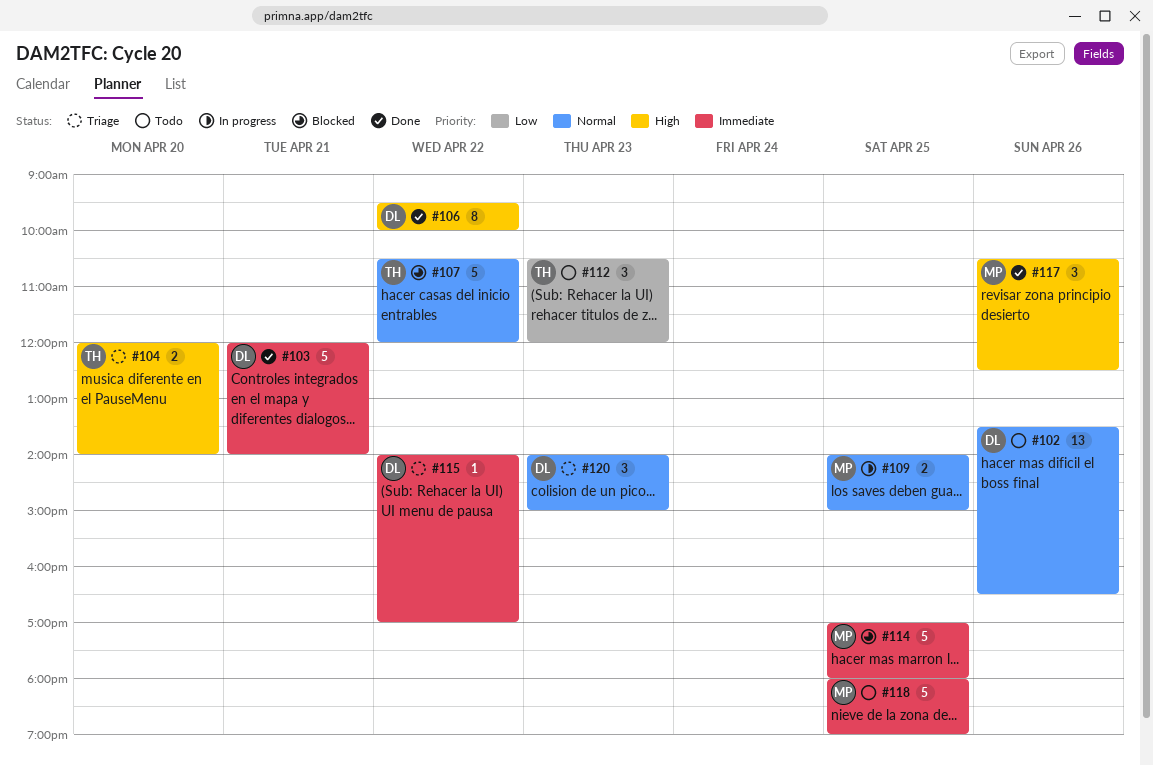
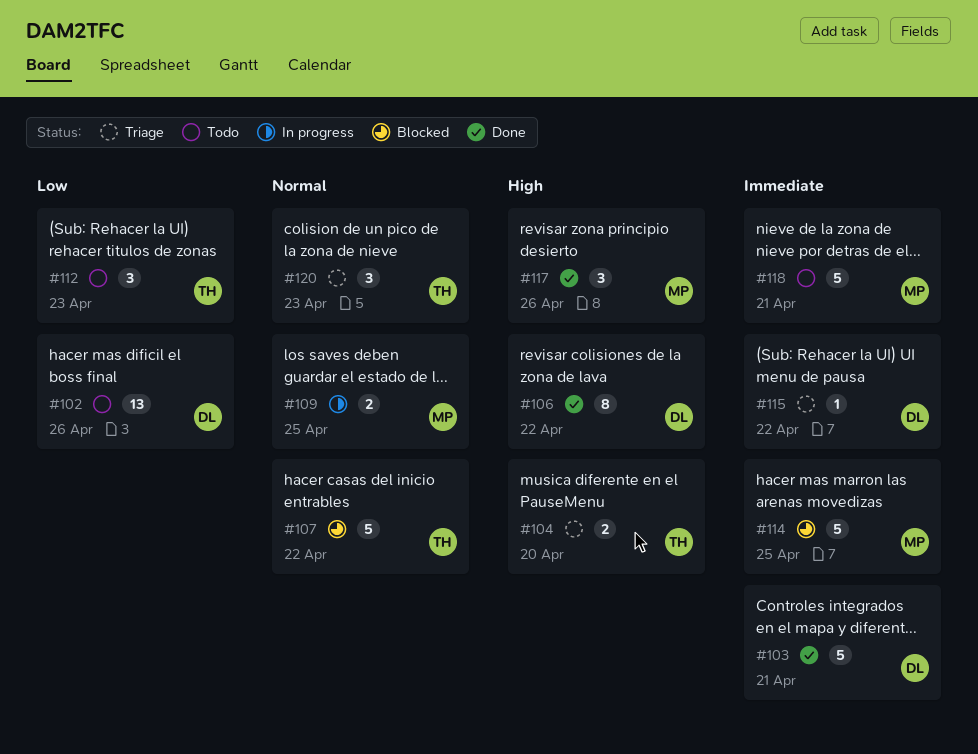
#102, priority: Normal -> Low
#118, day: Apr 25 -> Apr 21
#120, owner: DL -> TH

